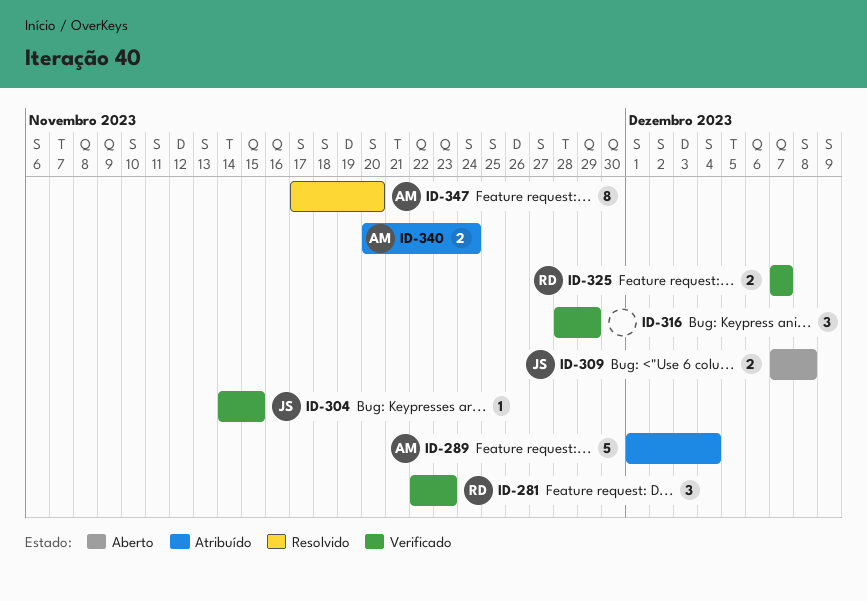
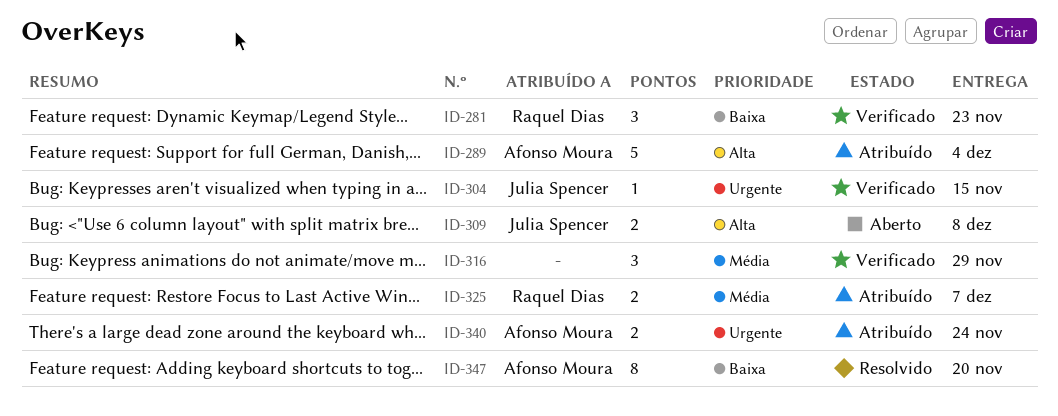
ID-325, status: Verificado -> Atribuído

